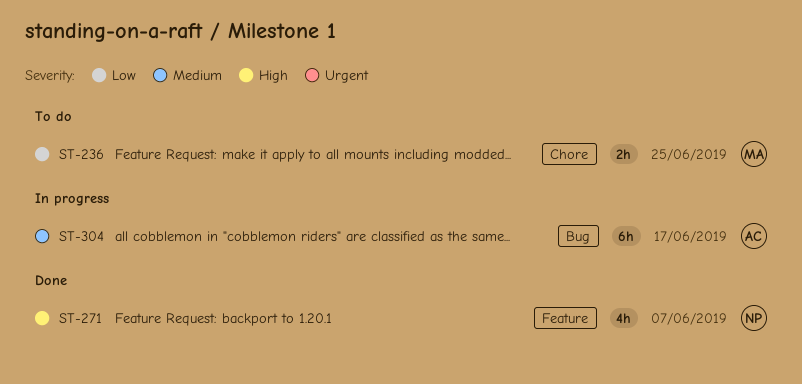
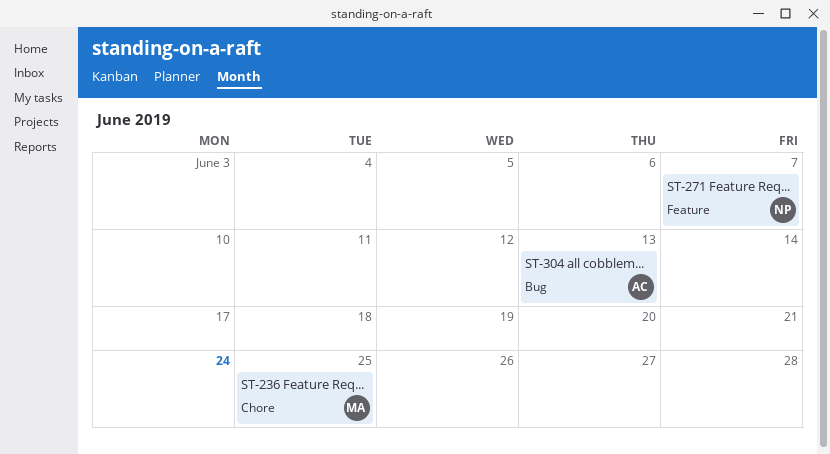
ST-304, due: Jun 17 -> Jun 13

